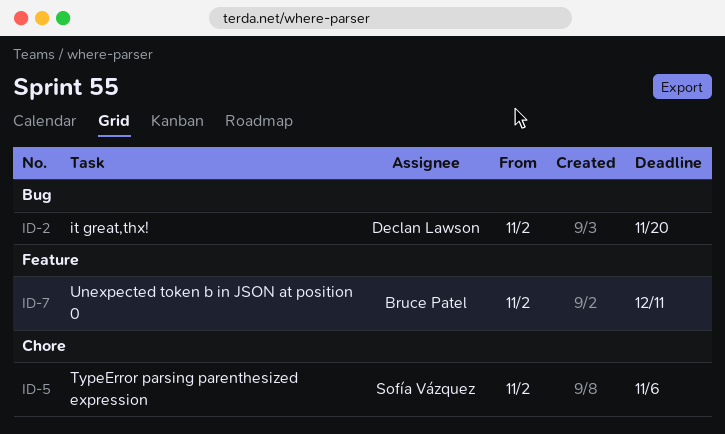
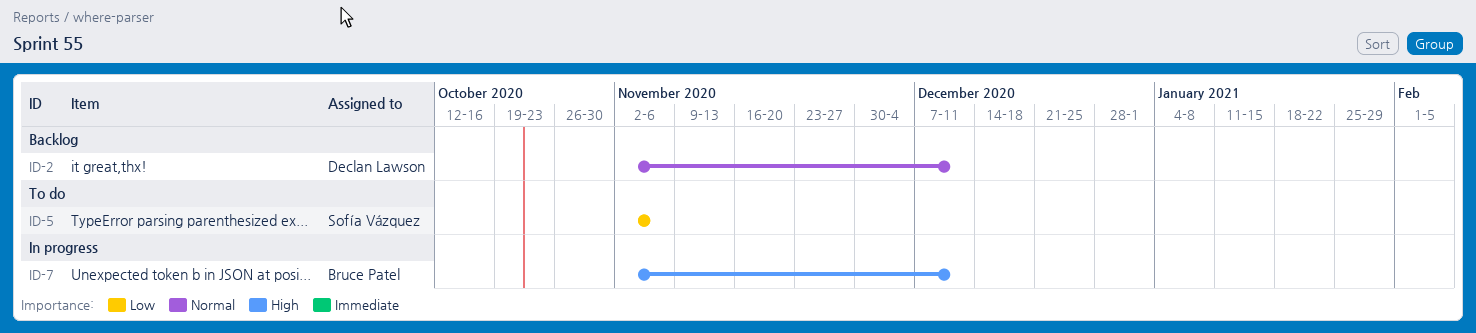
ID-2, due: Nov 20 -> Dec 11

